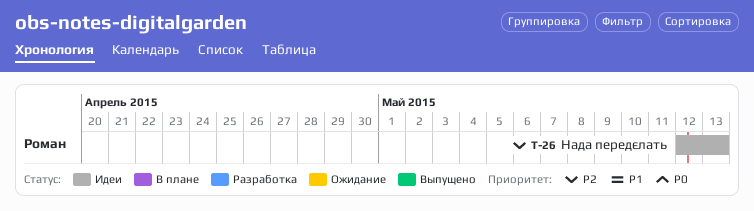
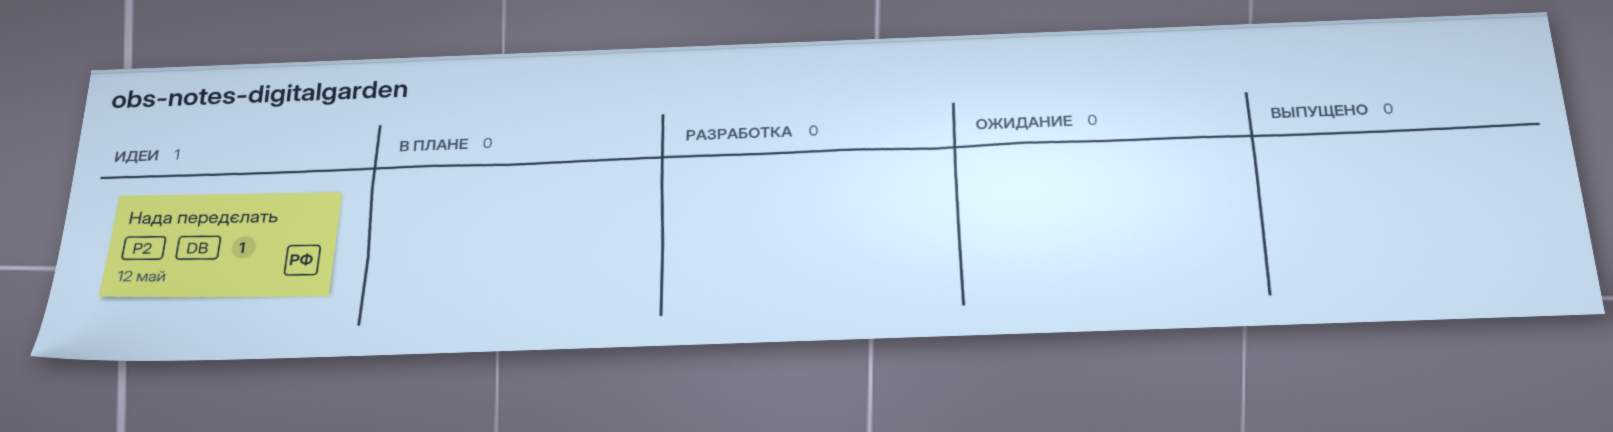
Нада передєлать, due: May 13 -> May 12

